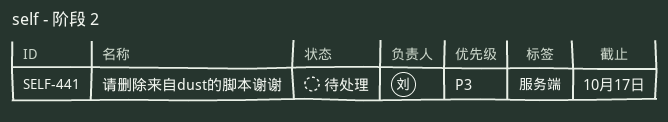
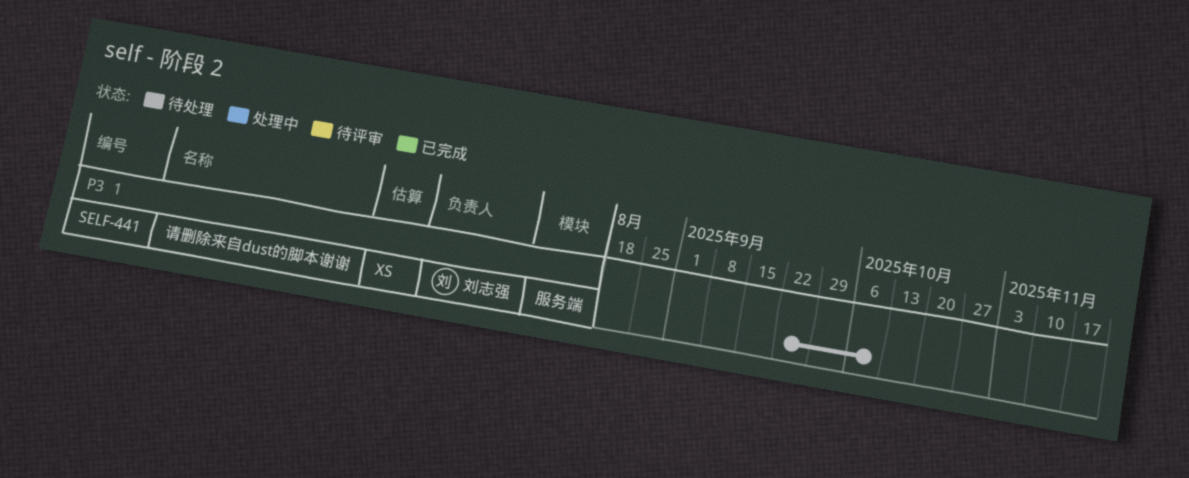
SELF-441, due: Oct 17 -> Oct 10

